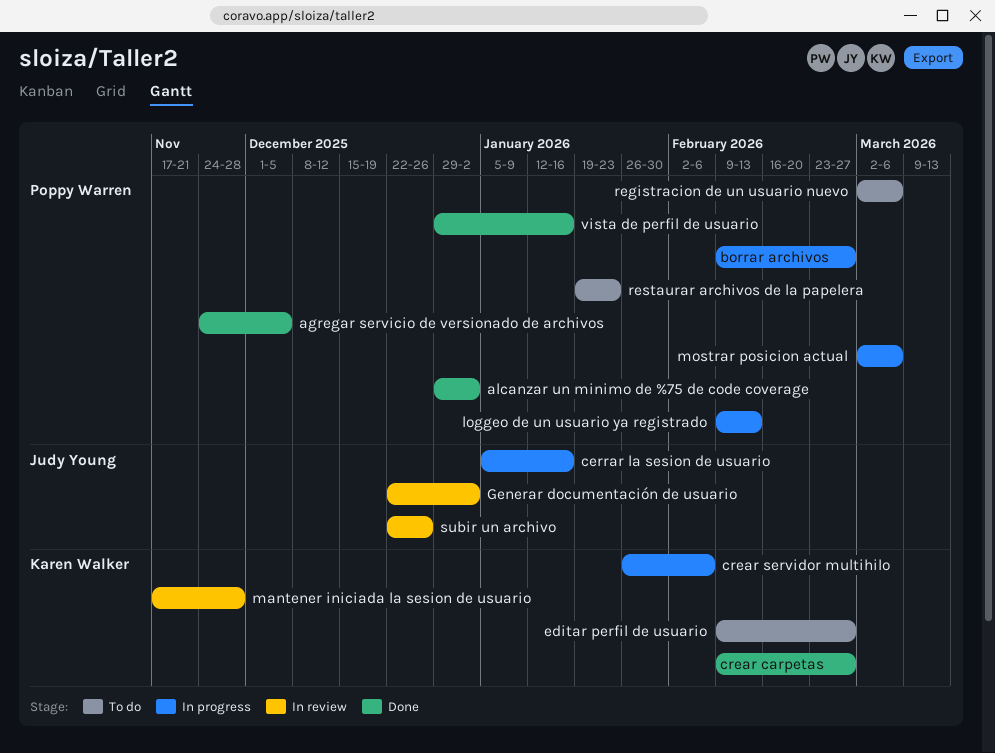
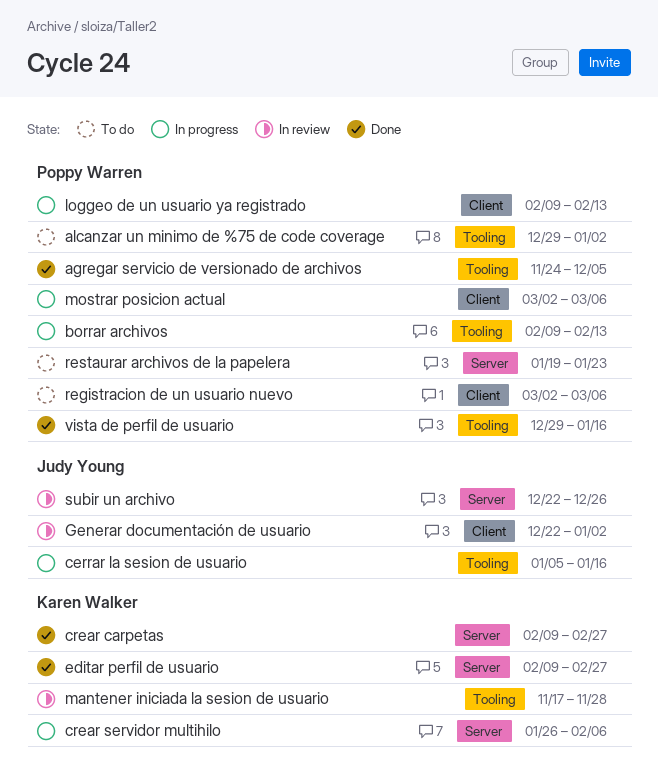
alcanzar un minimo de %75 de code coverage, status: Done -> To do
borrar archivos, due: Feb 27 -> Feb 13
editar perfil de usuario, status: To do -> Done

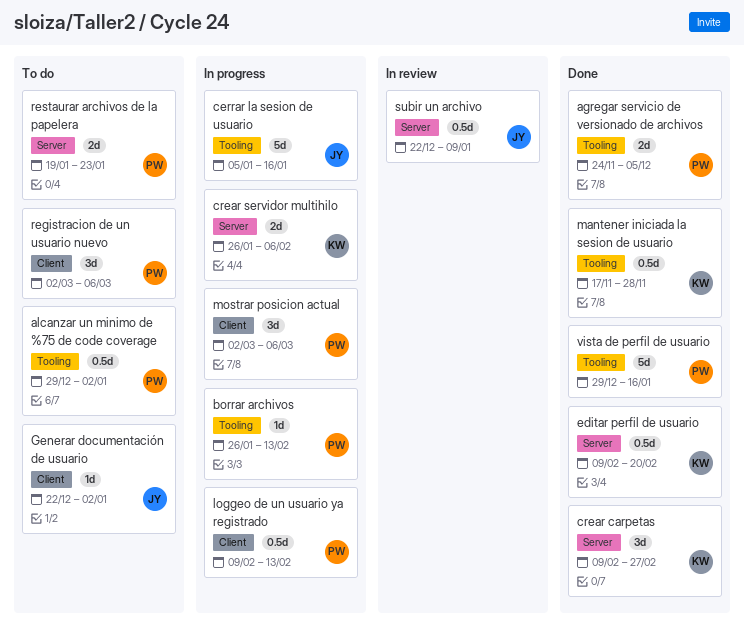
borrar archivos, start: Feb 9 -> Jan 26
editar perfil de usuario, due: Feb 27 -> Feb 20
Generar documentación de usuario, status: In review -> To do
mantener iniciada la sesion de usuario, status: In review -> Done
subir un archivo, due: Dec 26 -> Jan 9

